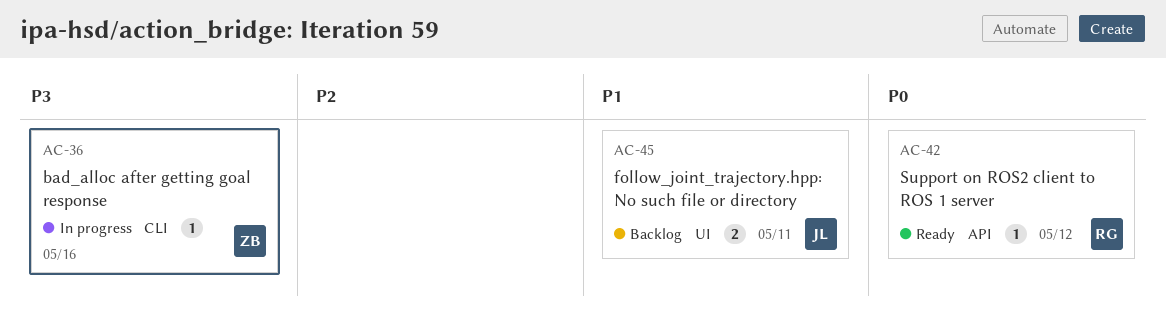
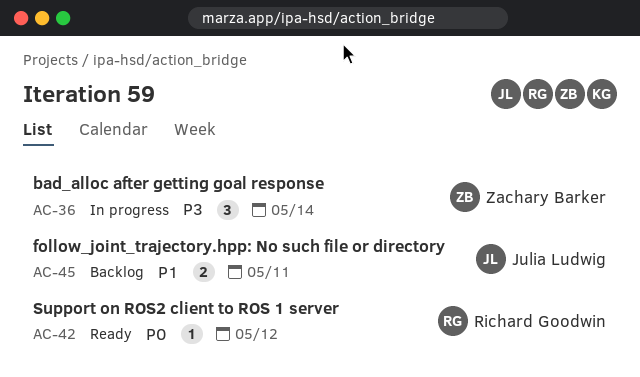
AC-36, estimate: 1 -> 3
AC-36, due: May 16 -> May 14

